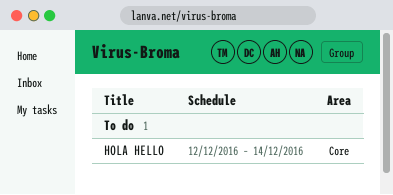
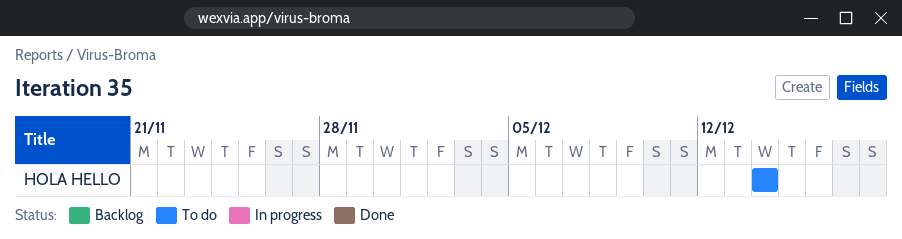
HOLA HELLO, start: Dec 12 -> Dec 14

